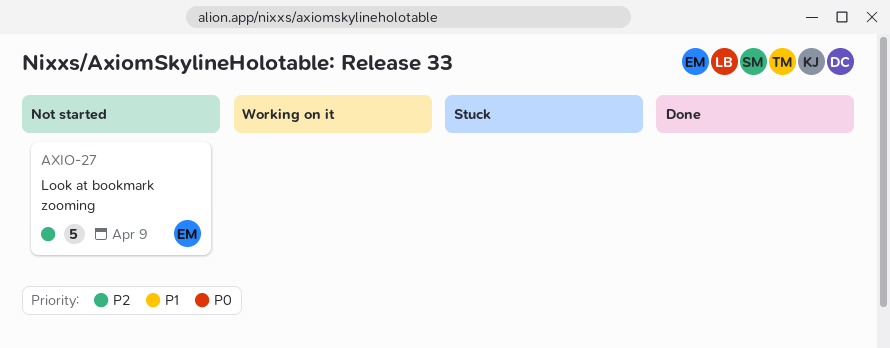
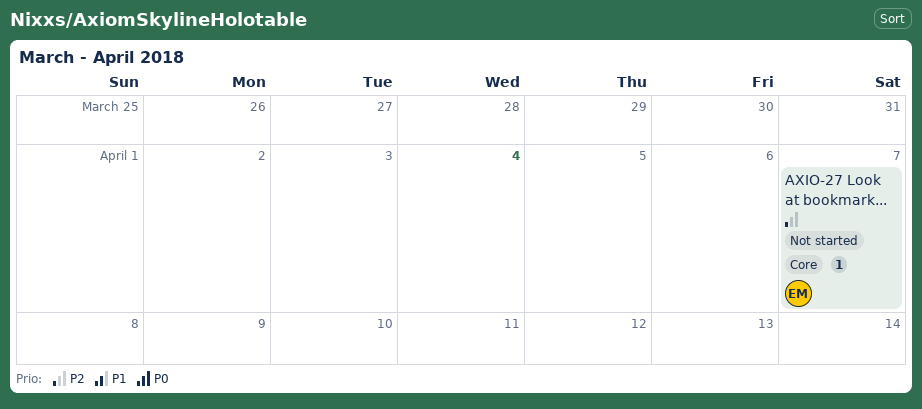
AXIO-27, estimate: 5 -> 1
AXIO-27, due: Apr 9 -> Apr 7

